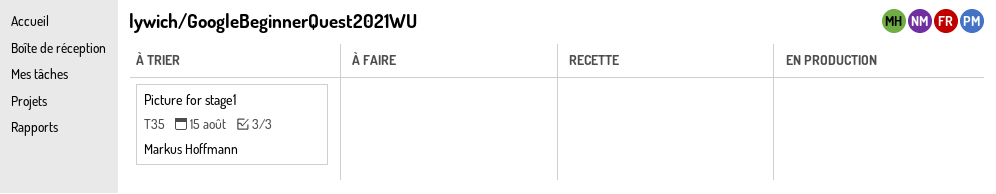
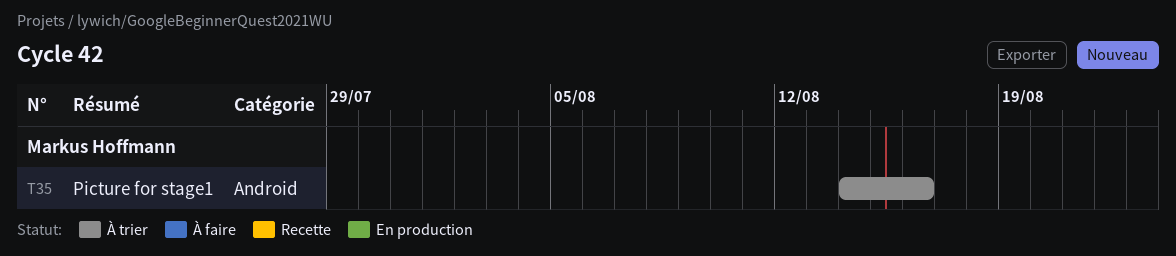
T35, due: Aug 15 -> Aug 16

